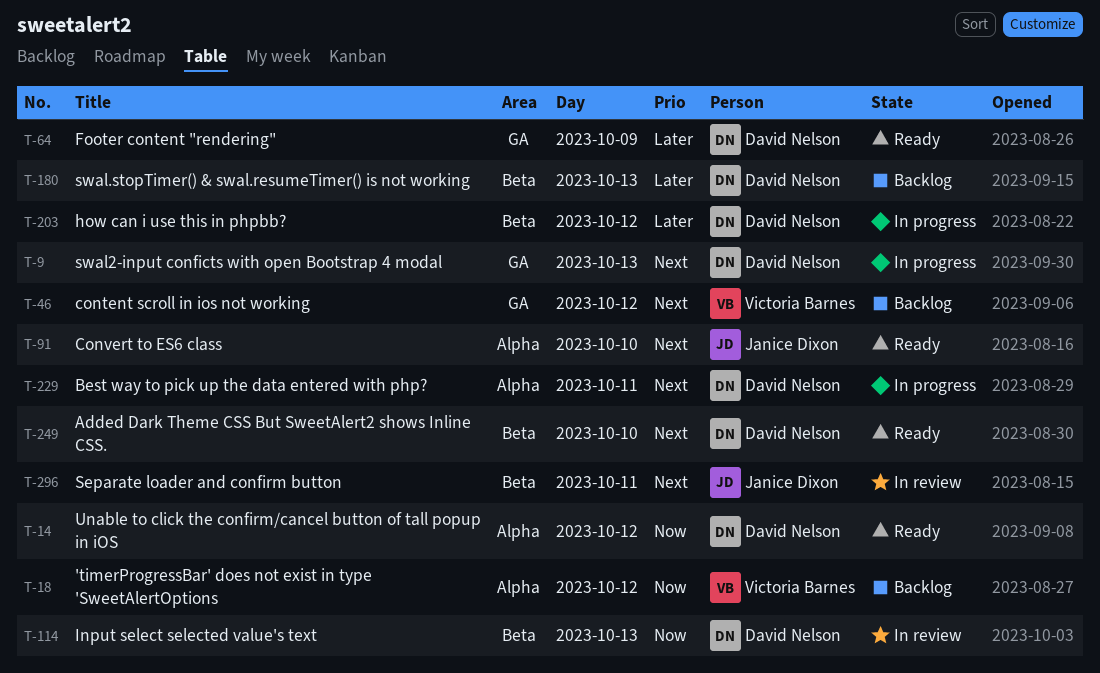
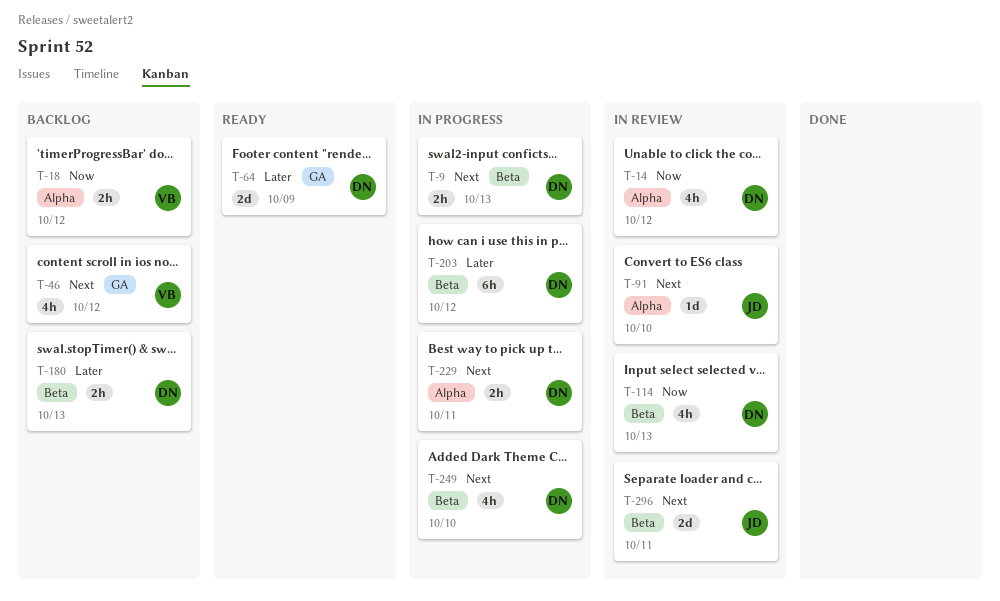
T-9, label: GA -> Beta
T-14, status: Ready -> In review
T-91, status: Ready -> In review
T-249, status: Ready -> In progress

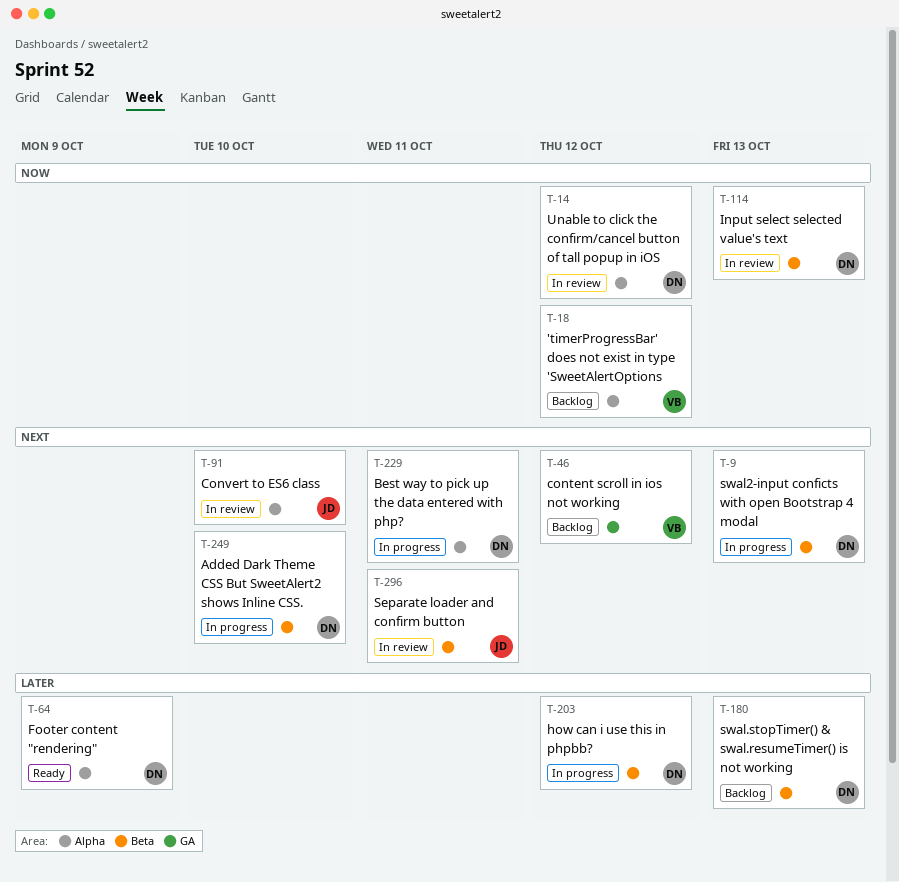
T-64, label: GA -> Alpha

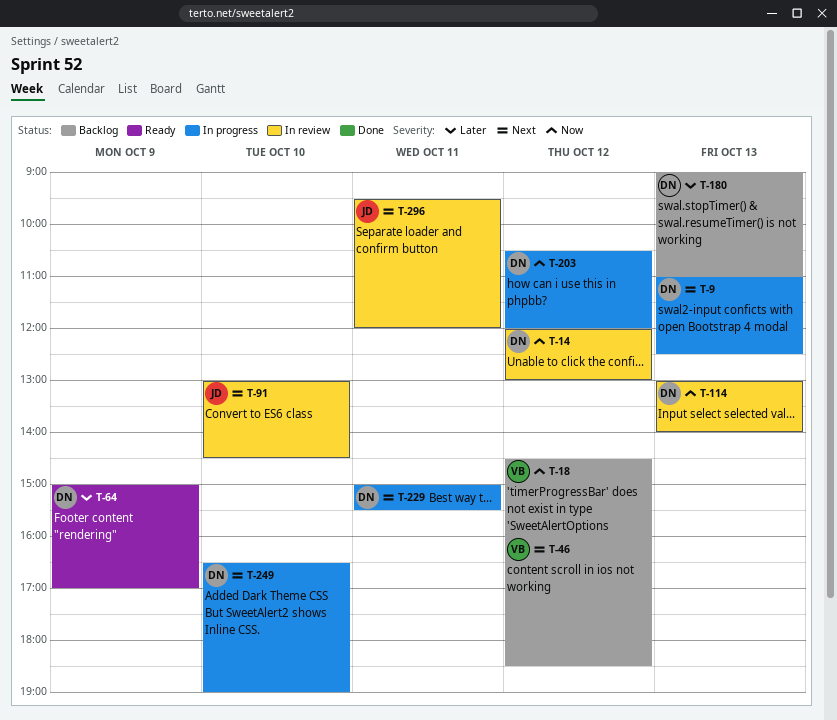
T-203, priority: Later -> Now

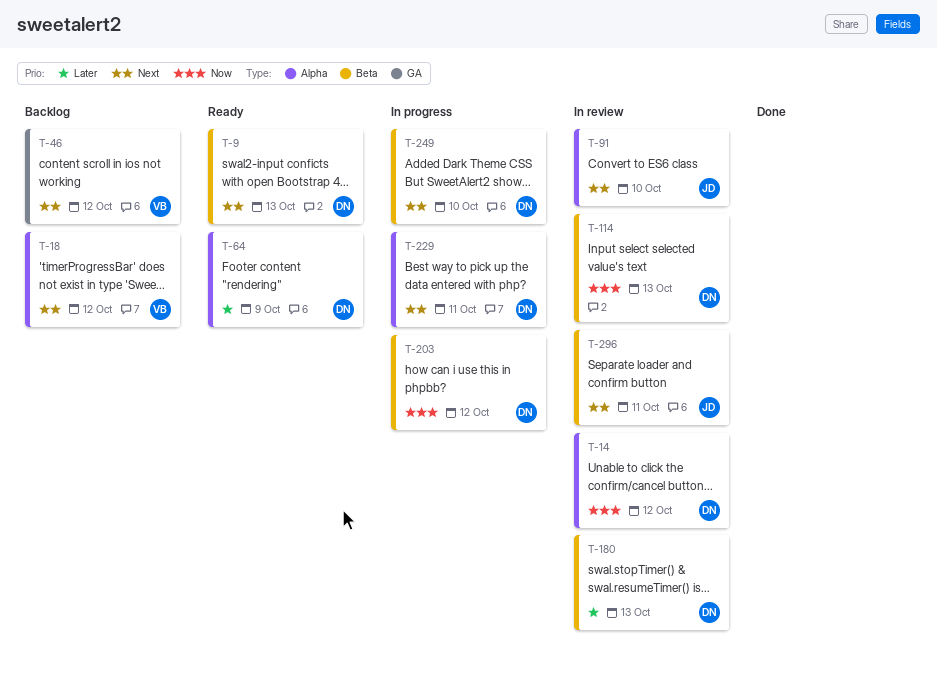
T-9, status: In progress -> Ready
T-18, priority: Now -> Next
T-180, status: Backlog -> In review

